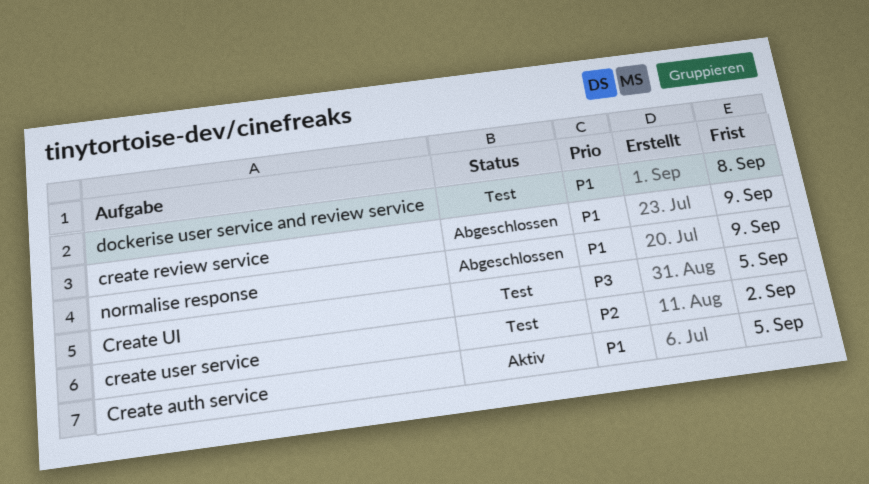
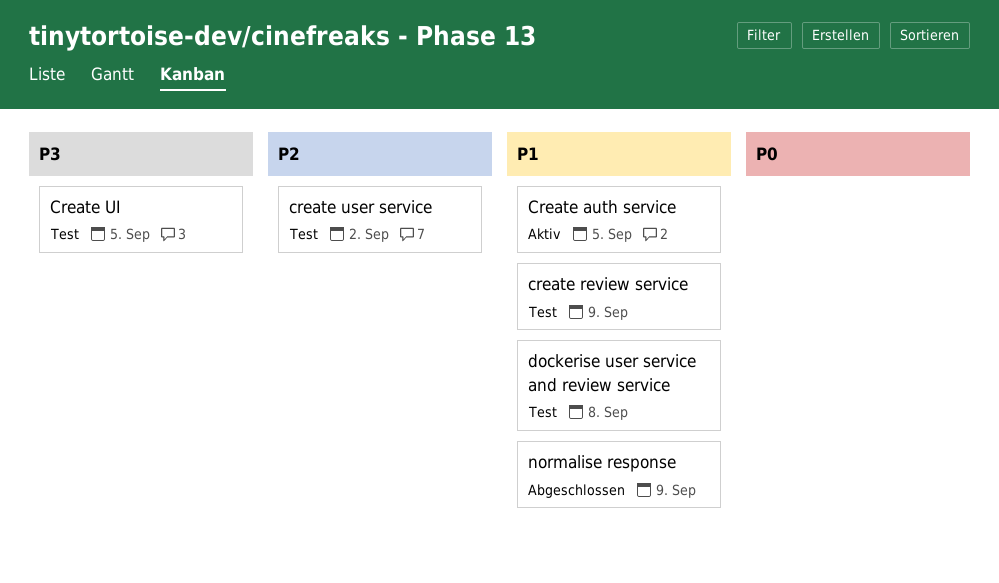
create review service, status: Abgeschlossen -> Test

